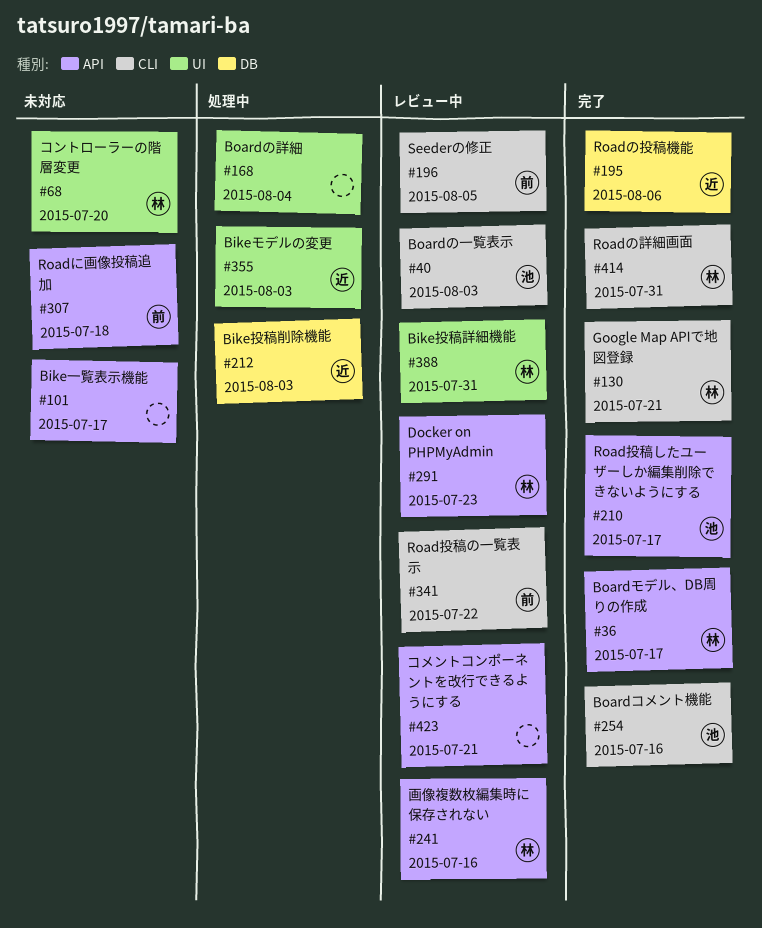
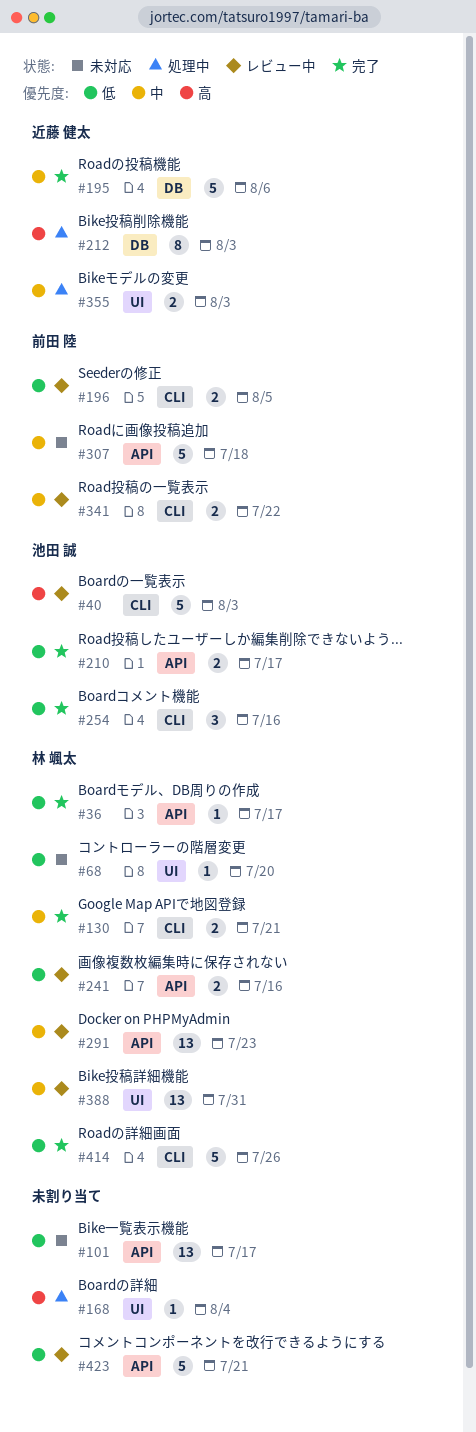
#414, due: Jul 31 -> Jul 26

